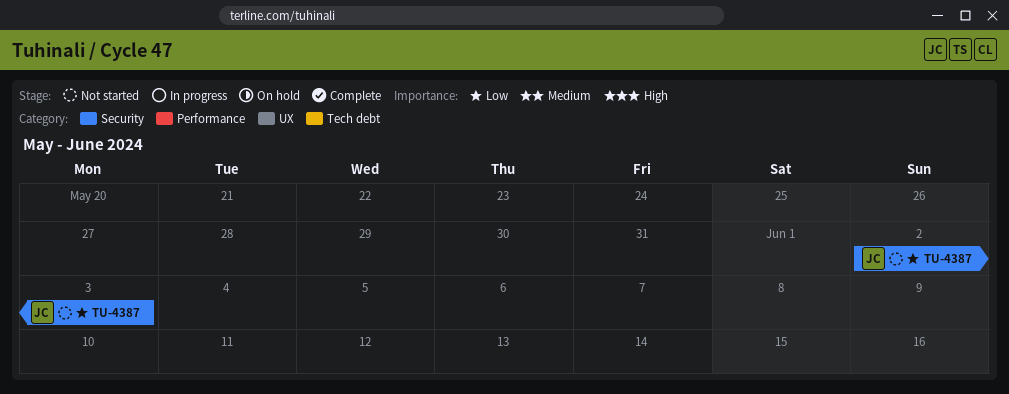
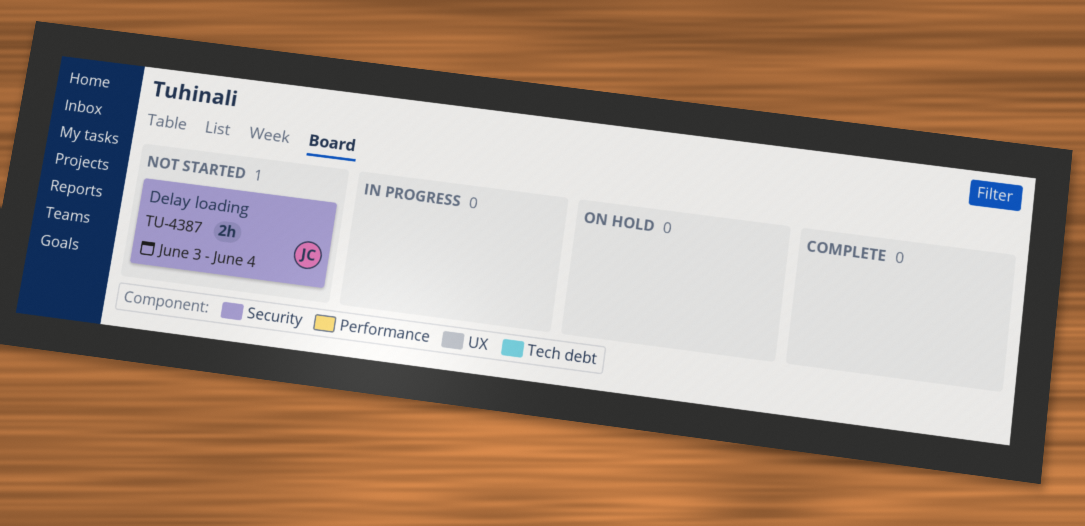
TU-4387, start: Jun 2 -> Jun 3
TU-4387, due: Jun 3 -> Jun 4

